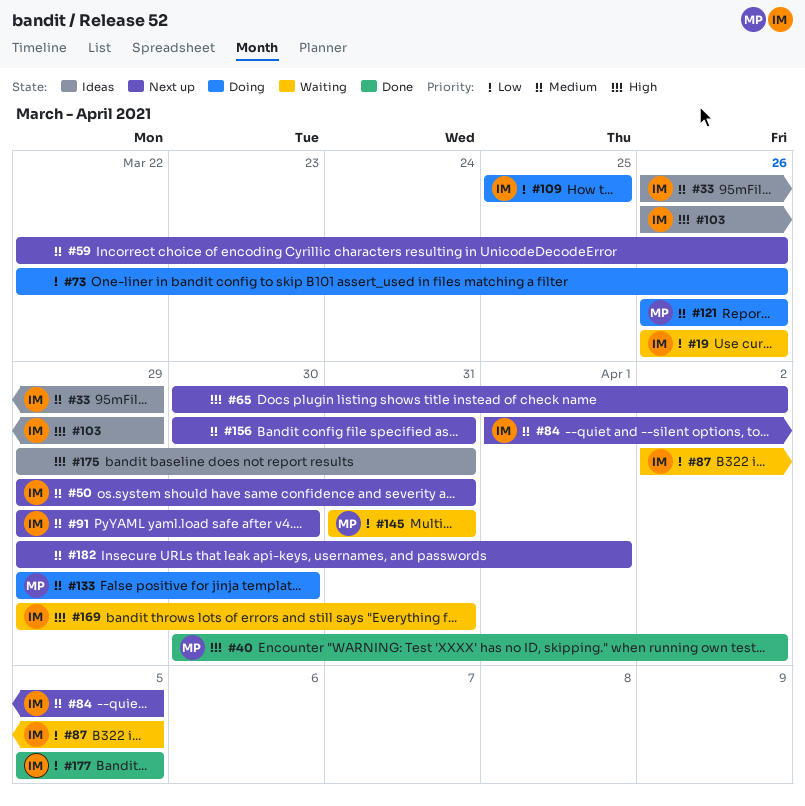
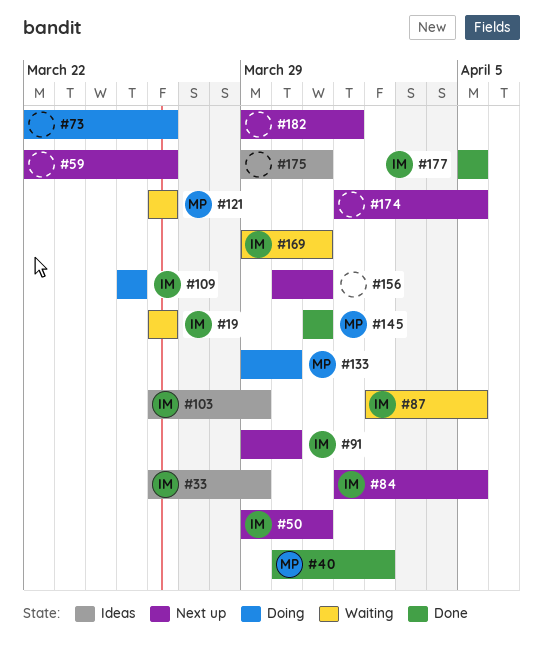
#65: present -> none
#121, status: Doing -> Waiting
#145, status: Waiting -> Done
#174: none -> present

